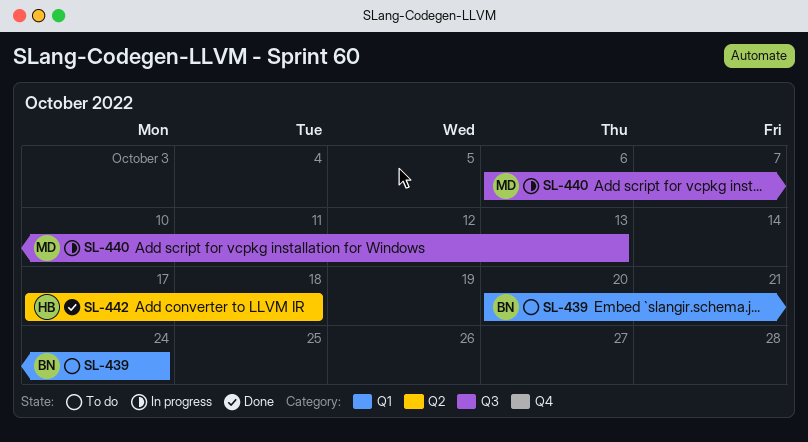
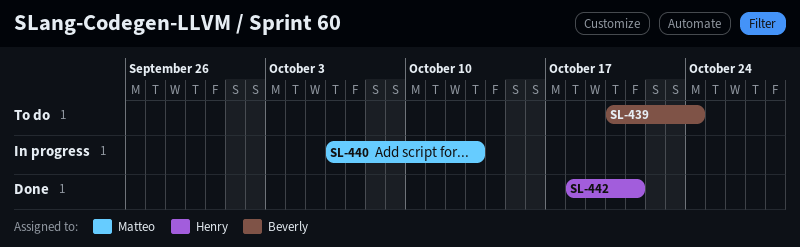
SL-442, start: Oct 17 -> Oct 18
SL-442, due: Oct 18 -> Oct 21

